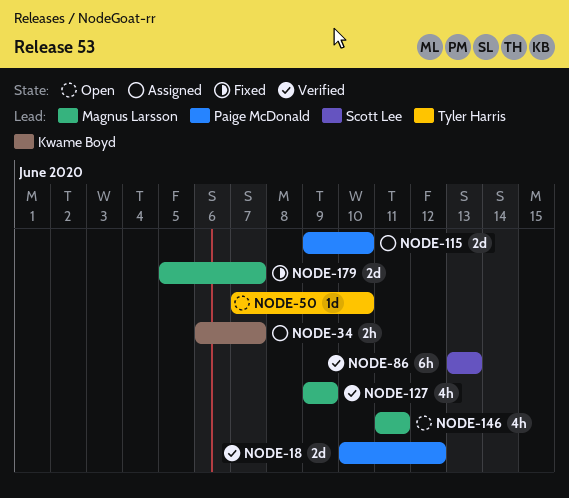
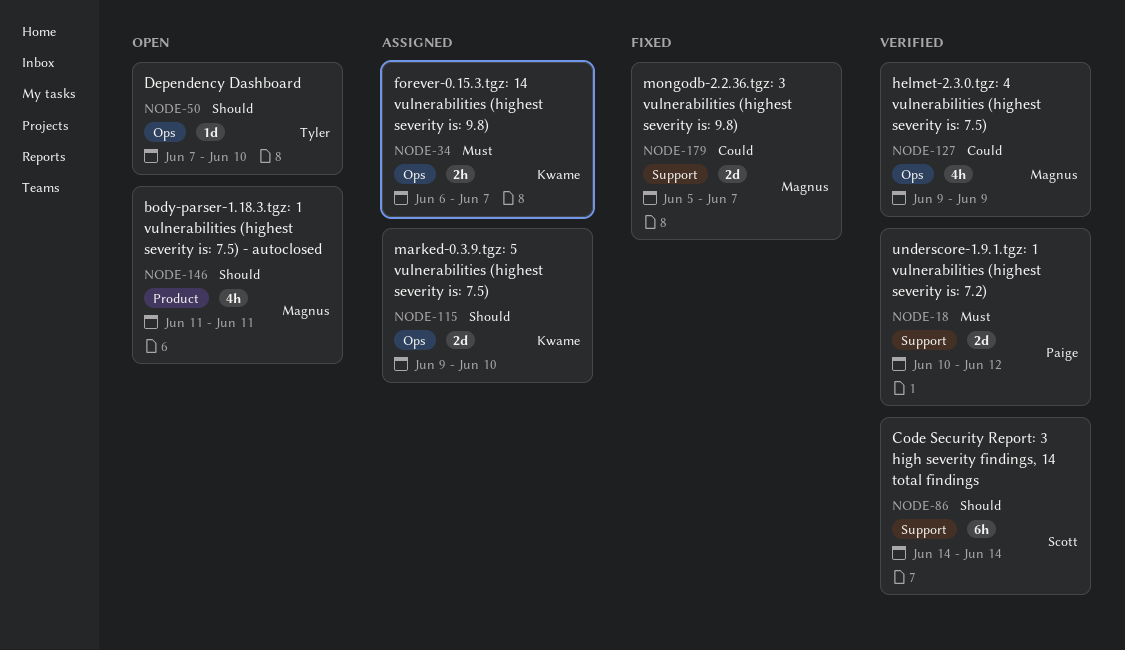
NODE-86, start: Jun 13 -> Jun 14
NODE-86, due: Jun 13 -> Jun 14
NODE-115, owner: Paige McDonald -> Kwame Boyd

